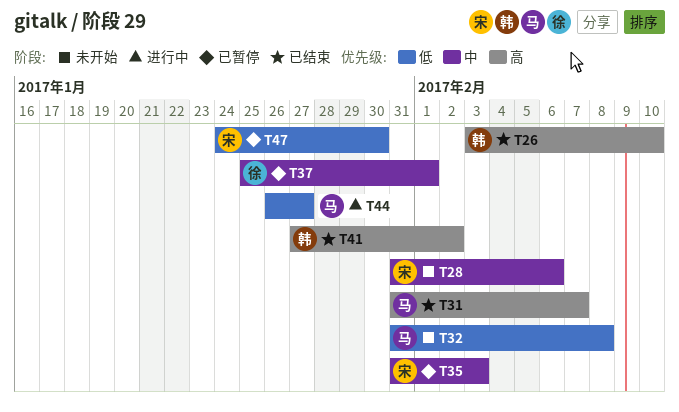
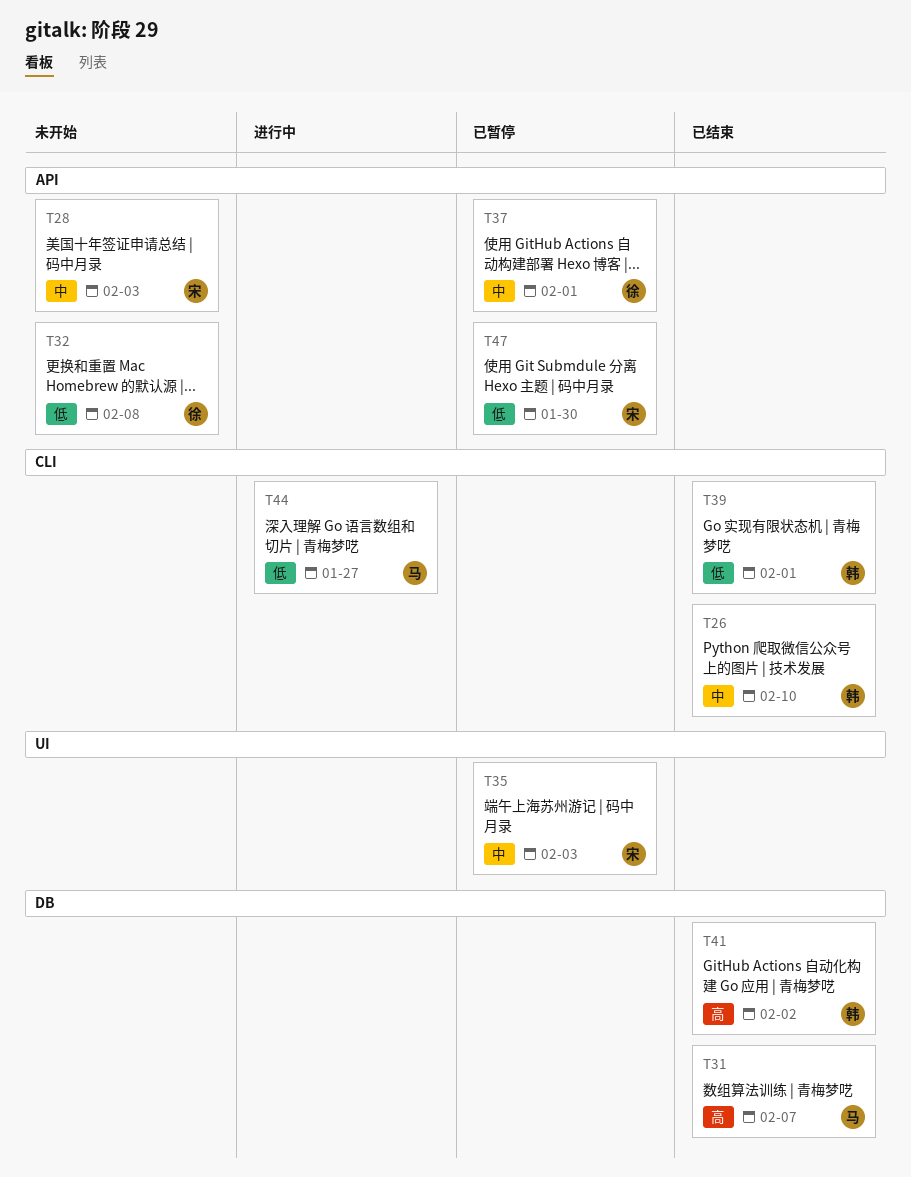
T26, priority: 高 -> 中
T28, due: Feb 6 -> Feb 3
T32, owner: 马 -> 徐
T39: none -> present

